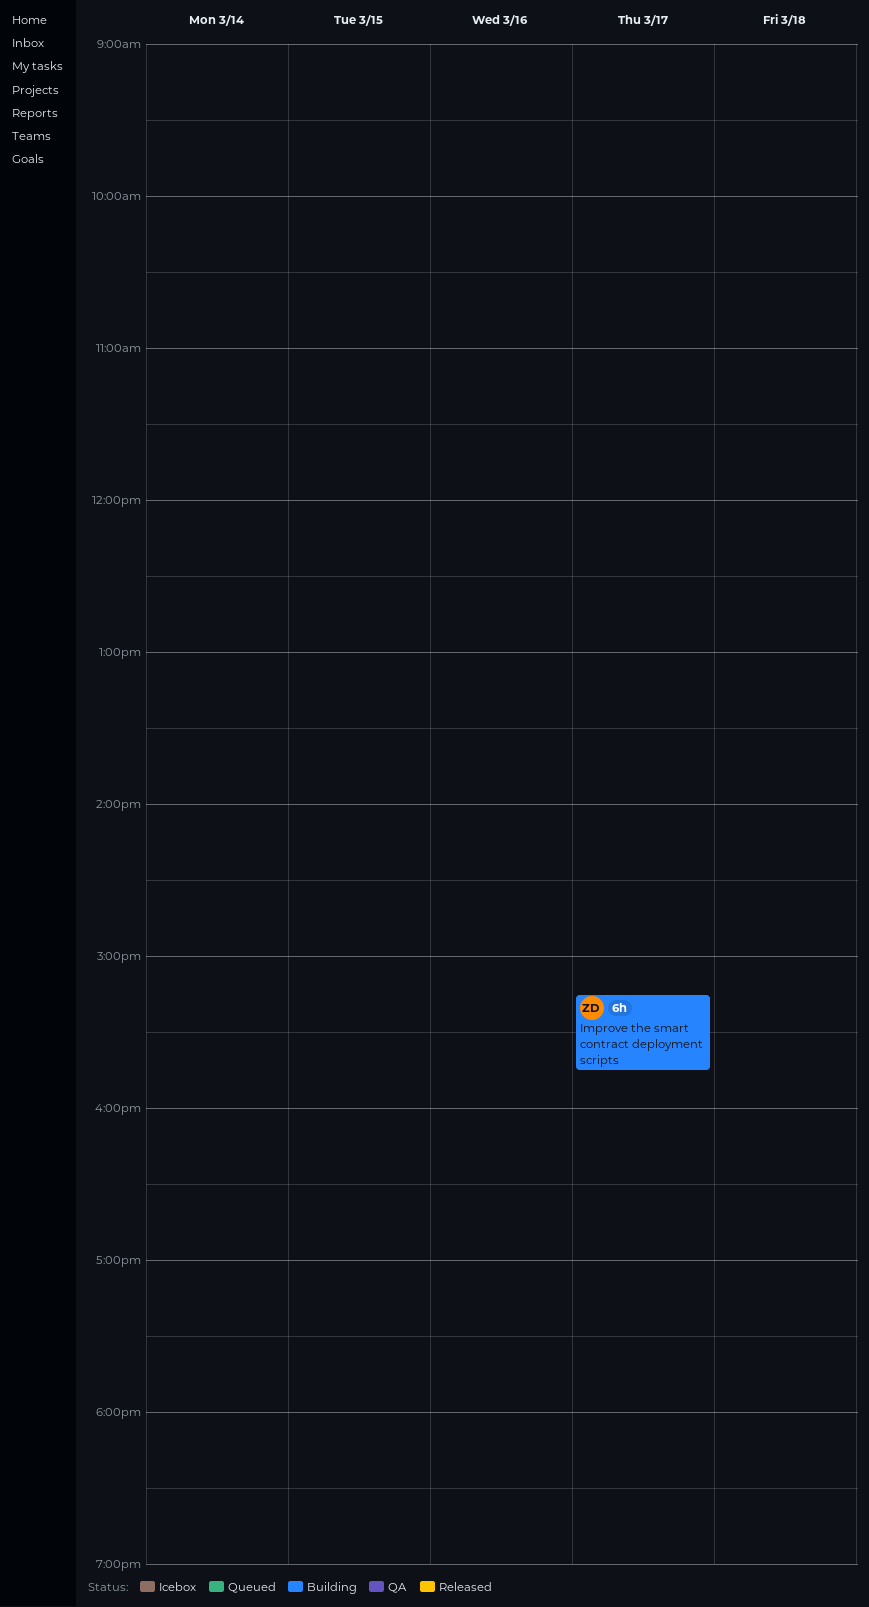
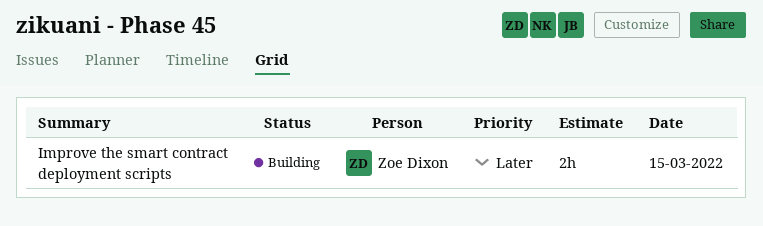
Improve the smart contract deployment scripts, estimate: 6h -> 2h
Improve the smart contract deployment scripts, day: Mar 17 -> Mar 15

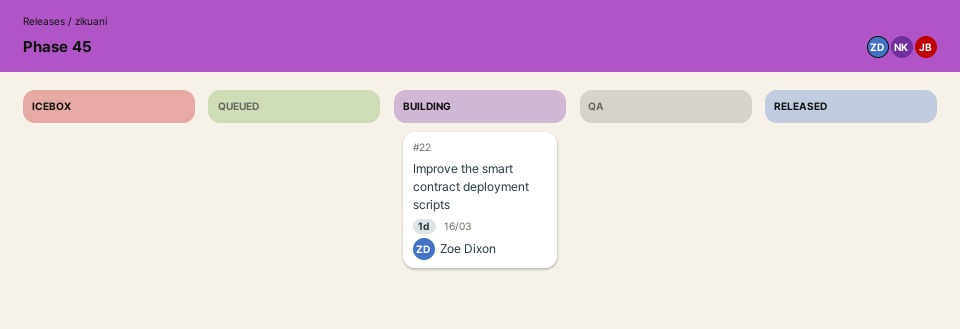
Improve the smart contract deployment scripts, estimate: 2h -> 1d
Improve the smart contract deployment scripts, day: Mar 15 -> Mar 16

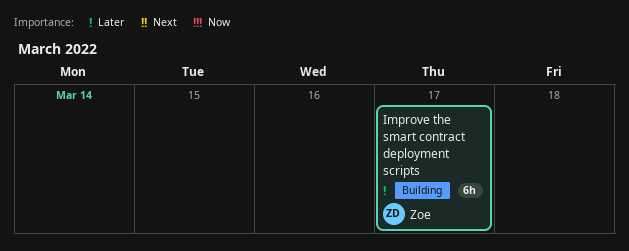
Improve the smart contract deployment scripts, estimate: 1d -> 6h
Improve the smart contract deployment scripts, day: Mar 16 -> Mar 17

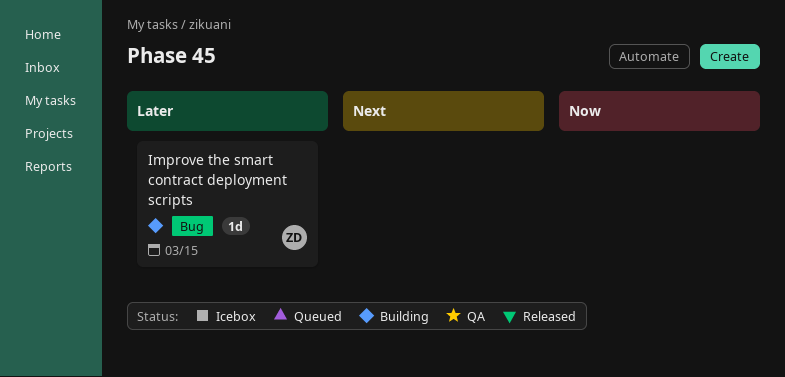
Improve the smart contract deployment scripts, estimate: 6h -> 1d
Improve the smart contract deployment scripts, day: Mar 17 -> Mar 15

